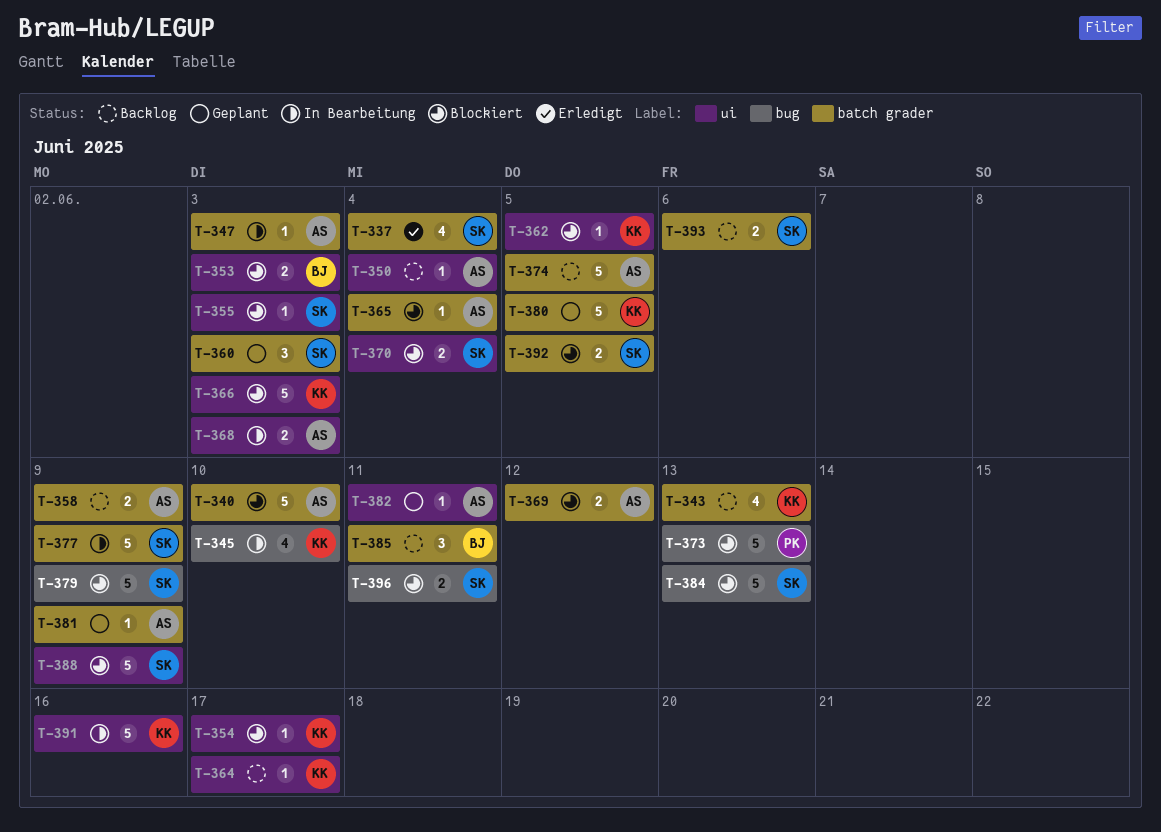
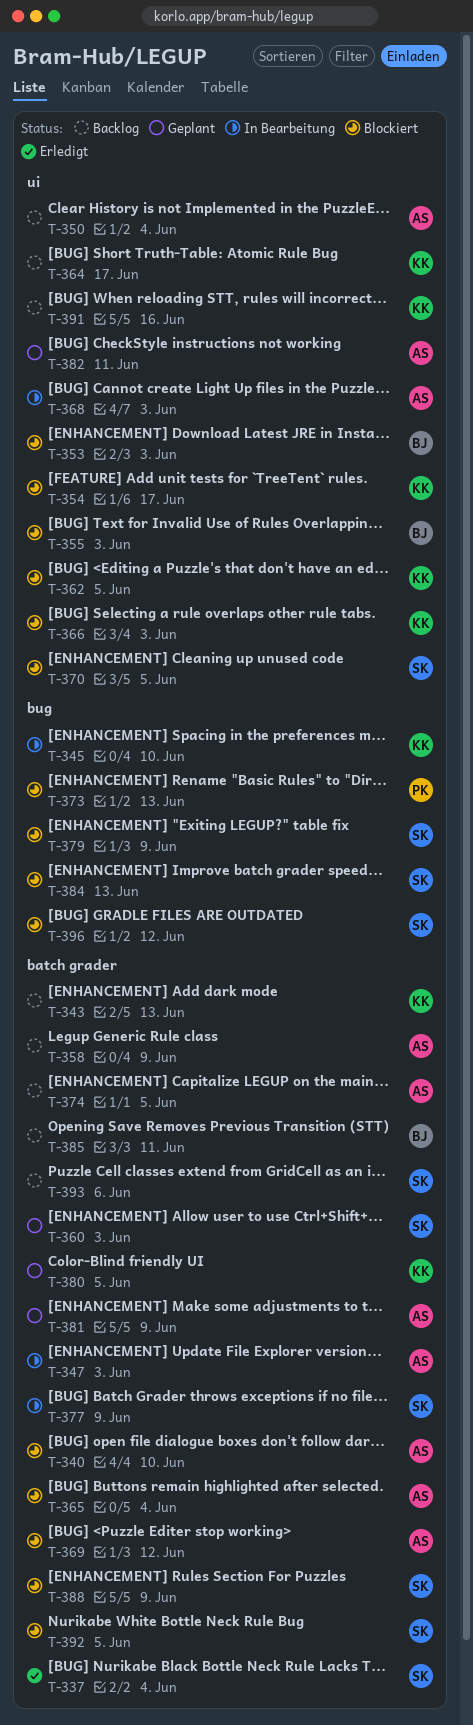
T-355, owner: SK -> BJ
T-370, due: Jun 4 -> Jun 5
T-388, label: ui -> batch grader
T-391, status: In Bearbeitung -> Backlog
T-396, due: Jun 11 -> Jun 12

